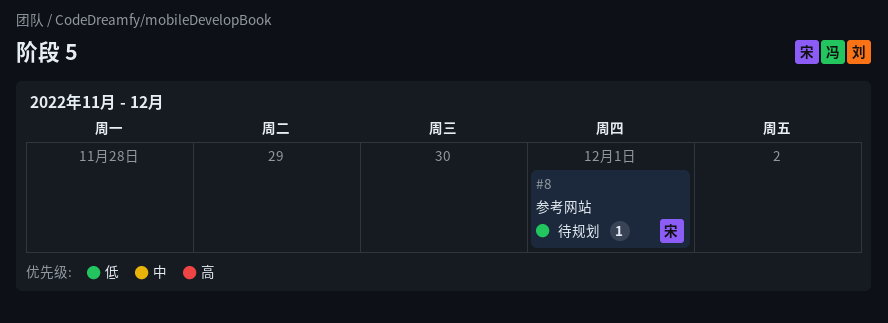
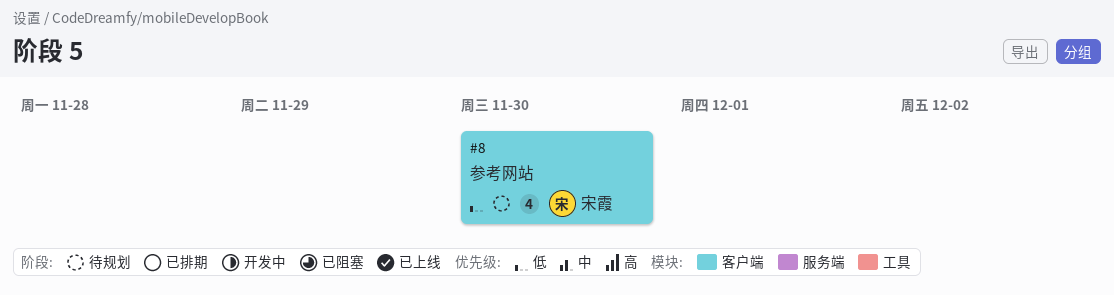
#8, estimate: 1 -> 4
#8, due: Dec 1 -> Nov 30

